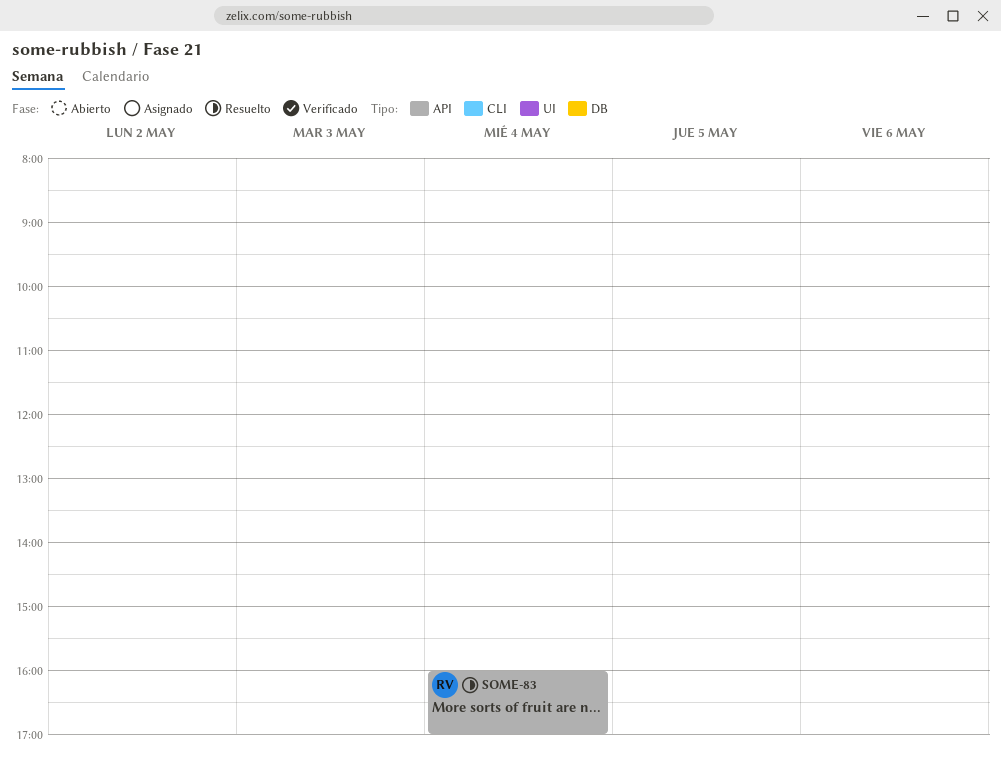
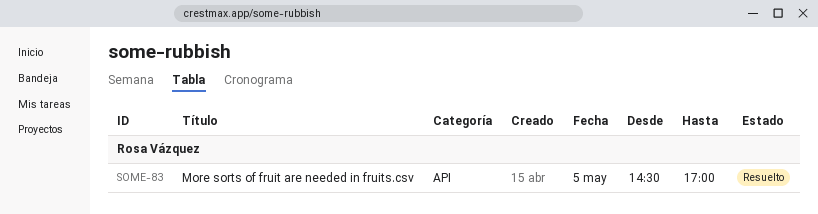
SOME-83, day: May 4 -> May 5
SOME-83, begins: 16:00 -> 14:30

